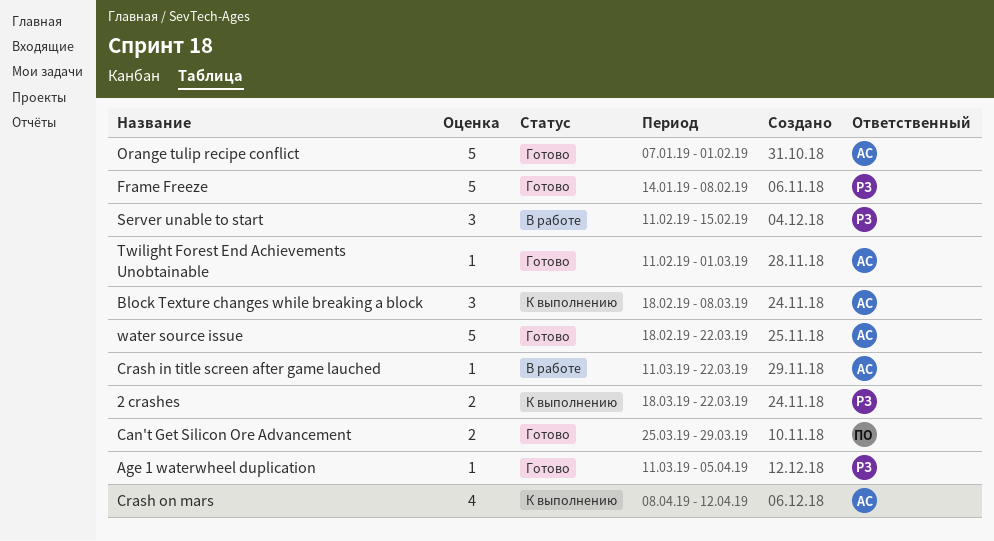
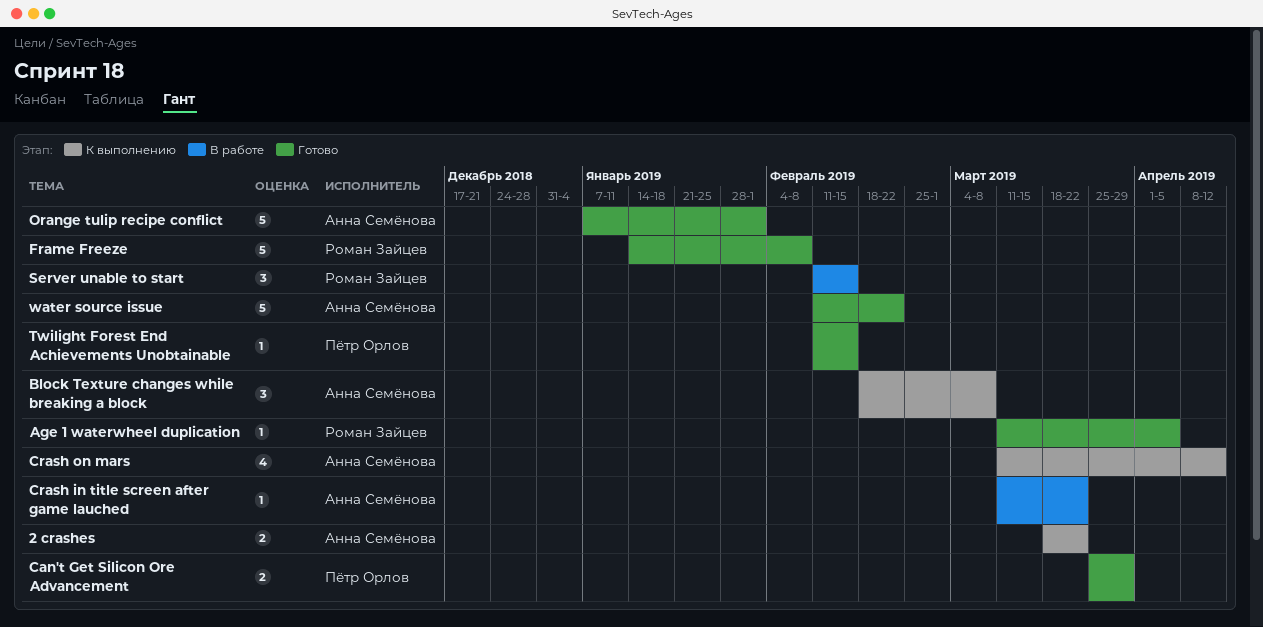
2 crashes, owner: Роман Зайцев -> Анна Семёнова
Crash on mars, start: Apr 8 -> Mar 11
Twilight Forest End Achievements Unobtainable, owner: Анна Семёнова -> Пётр Орлов
Twilight Forest End Achievements Unobtainable, due: Mar 1 -> Feb 15
water source issue, start: Feb 18 -> Feb 11
water source issue, due: Mar 22 -> Feb 22

